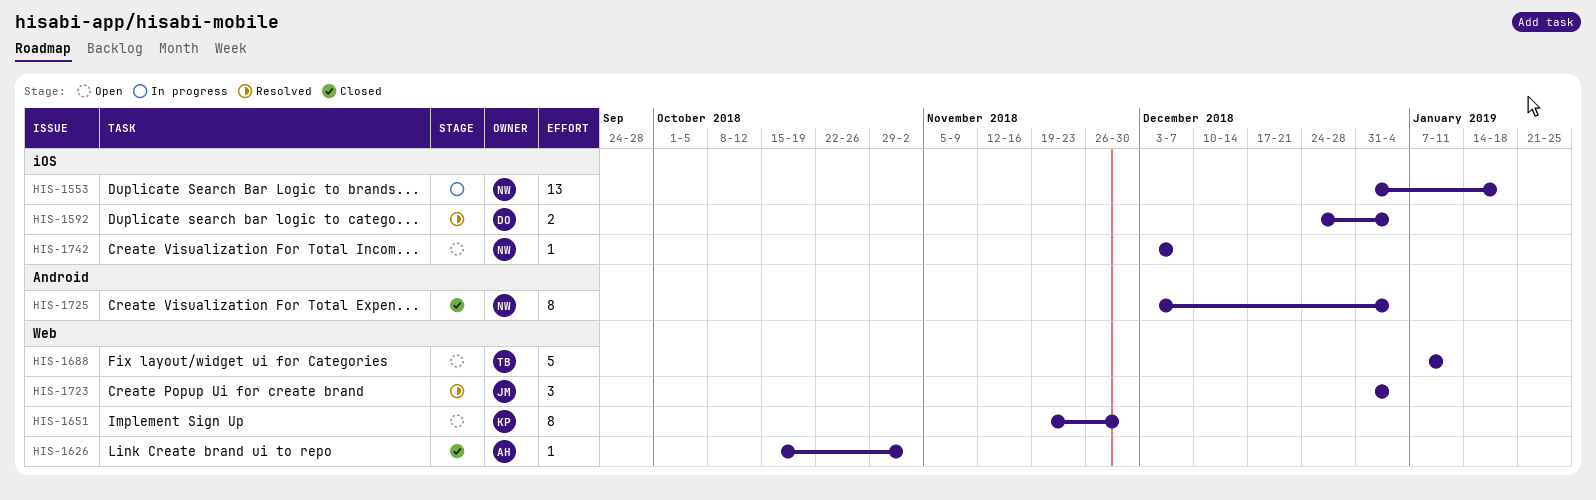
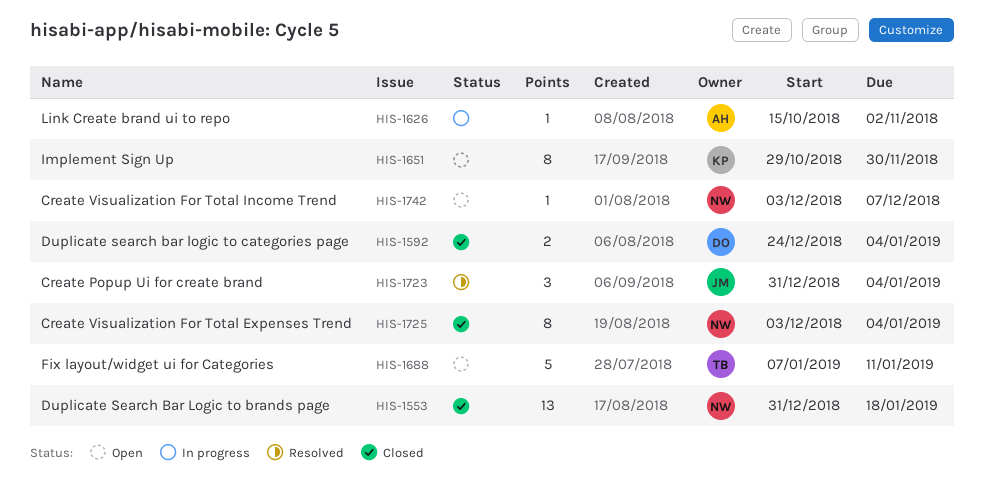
HIS-1553, status: In progress -> Closed
HIS-1592, status: Resolved -> Closed
HIS-1626, status: Closed -> In progress
HIS-1651, start: Nov 19 -> Oct 29

